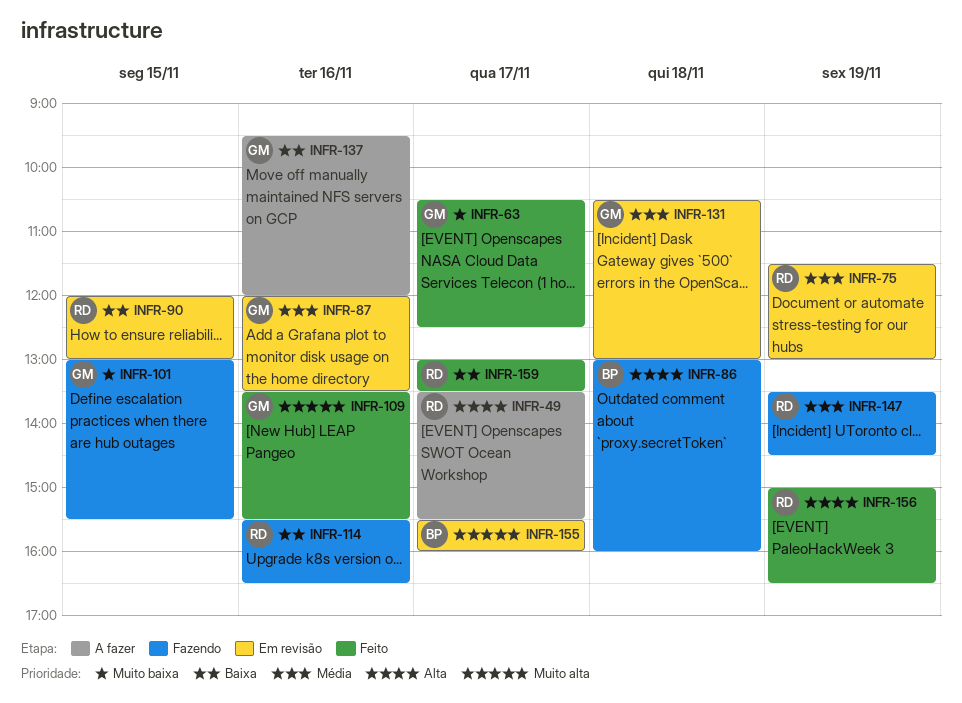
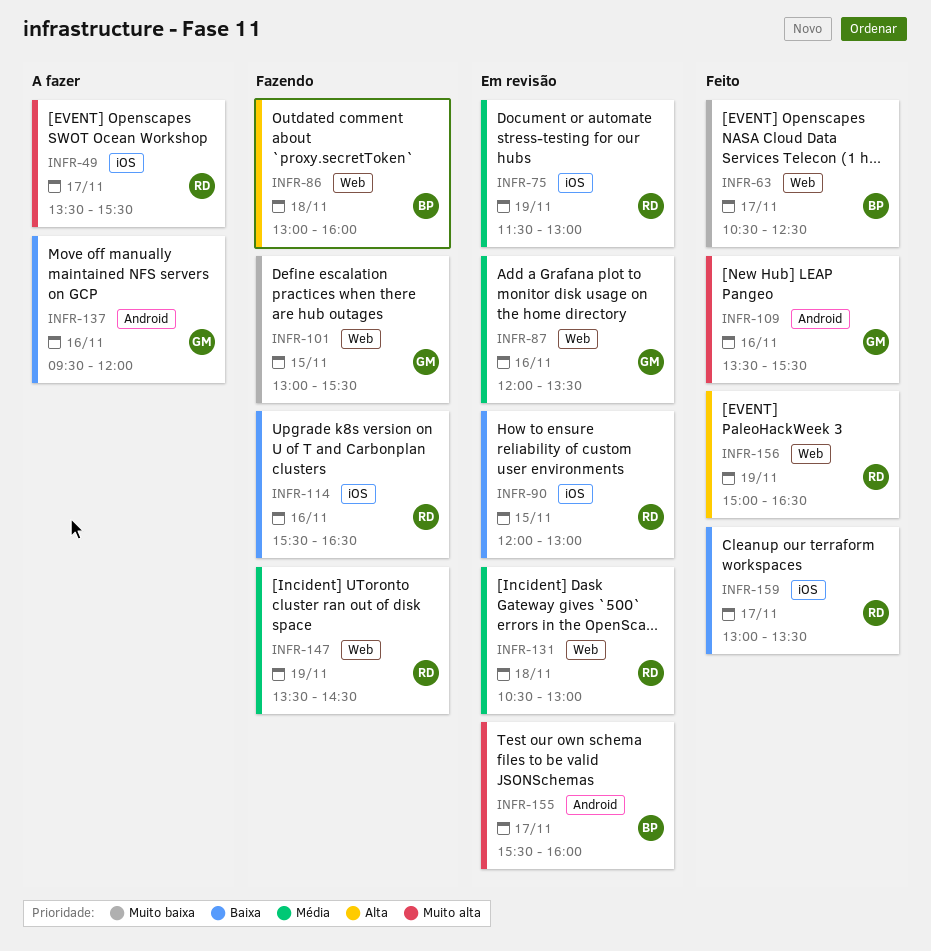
INFR-49, priority: Alta -> Muito alta
INFR-63, owner: GM -> BP
INFR-131, owner: GM -> RD

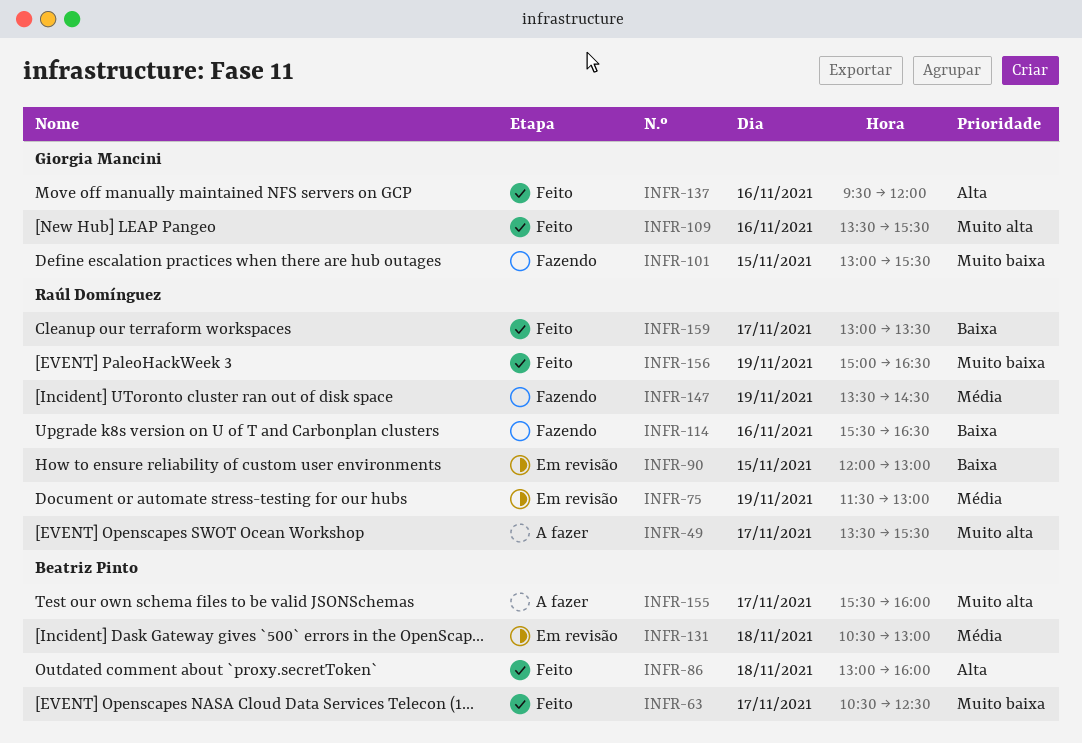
INFR-86, status: Fazendo -> Feito
INFR-87: present -> none
INFR-131, owner: Raúl Domínguez -> Beatriz Pinto
INFR-137, status: A fazer -> Feito
INFR-137, priority: Baixa -> Alta
INFR-155, status: Em revisão -> A fazer
INFR-156, priority: Alta -> Muito baixa

